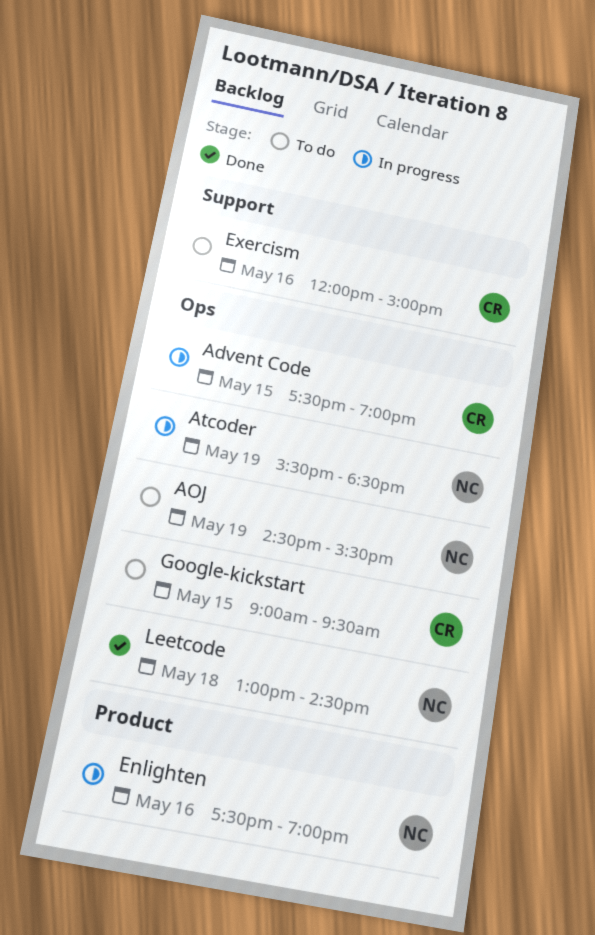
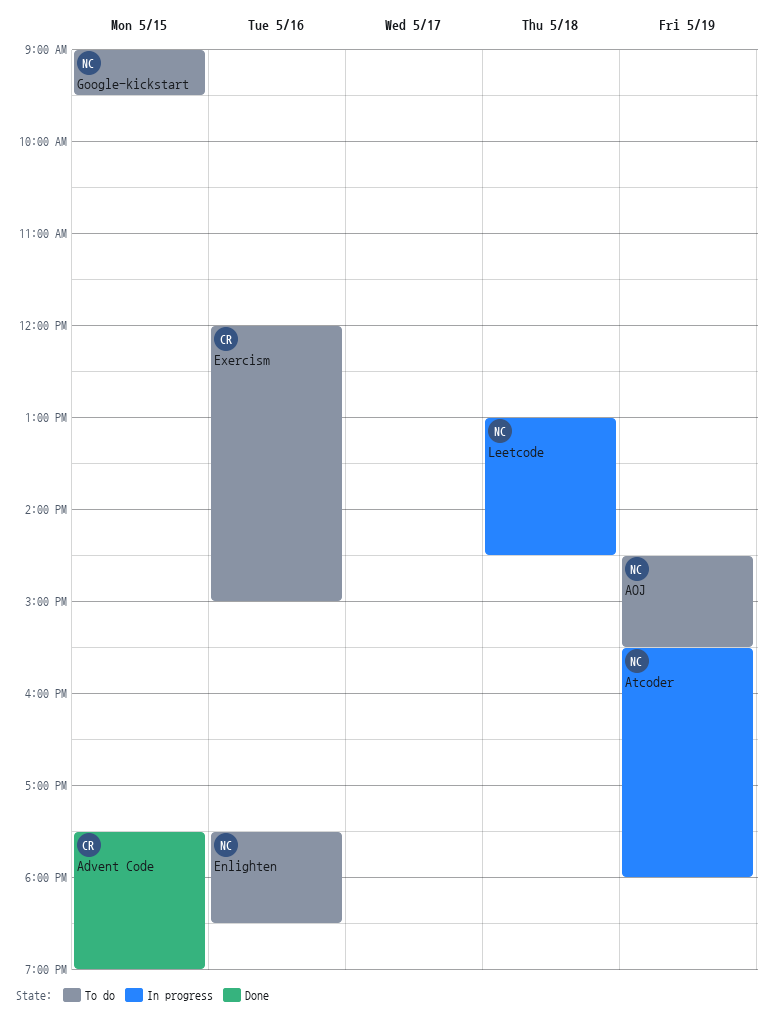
Advent Code, status: In progress -> Done
Atcoder, ends: 18:30 -> 18:00
Enlighten, status: In progress -> To do
Enlighten, ends: 19:00 -> 18:30
Google-kickstart, owner: CR -> NC
Leetcode, status: Done -> In progress

